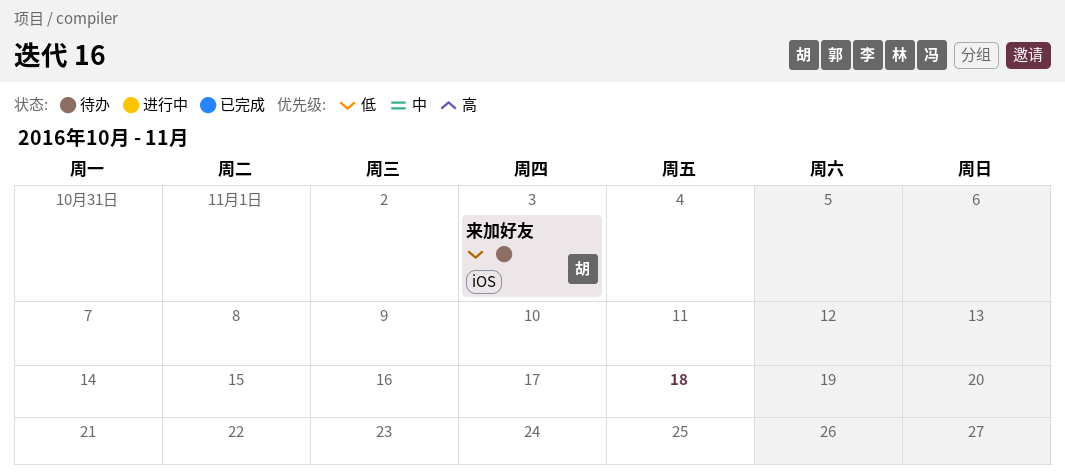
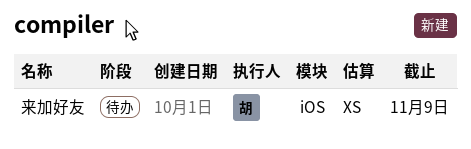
来加好友, due: Nov 3 -> Nov 9

